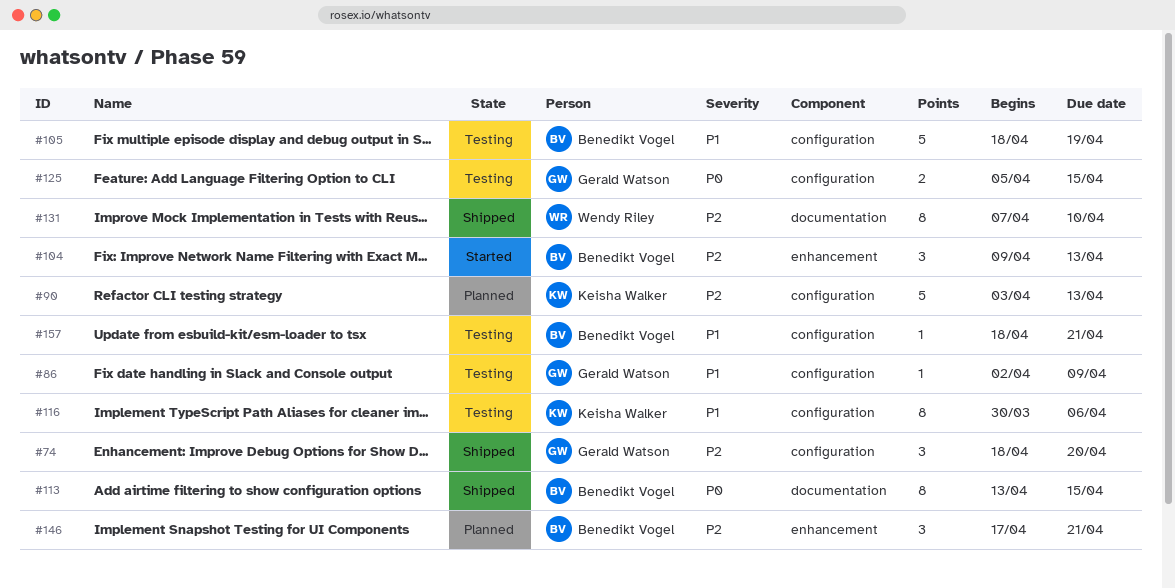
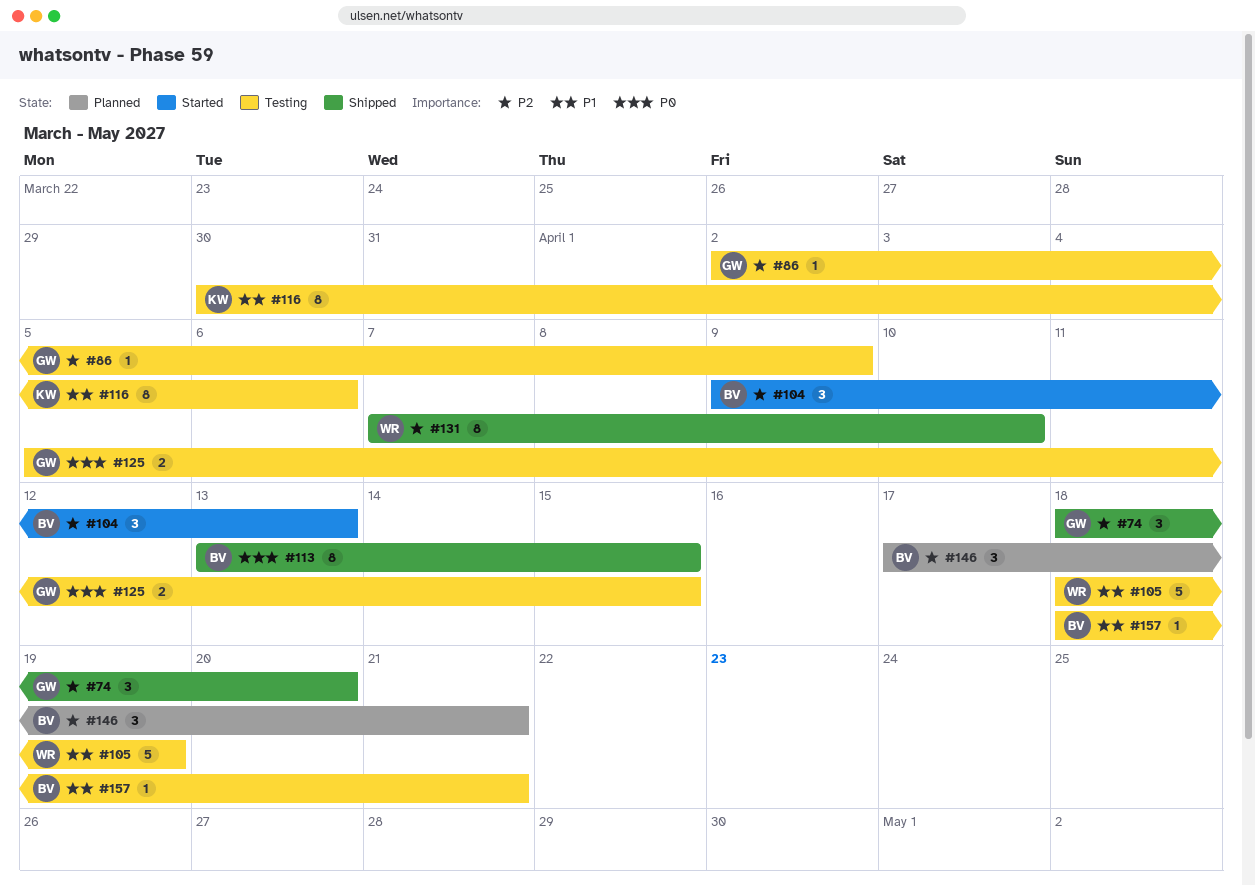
#86, priority: P1 -> P2
#90: present -> none
#105, owner: Benedikt Vogel -> Wendy Riley

